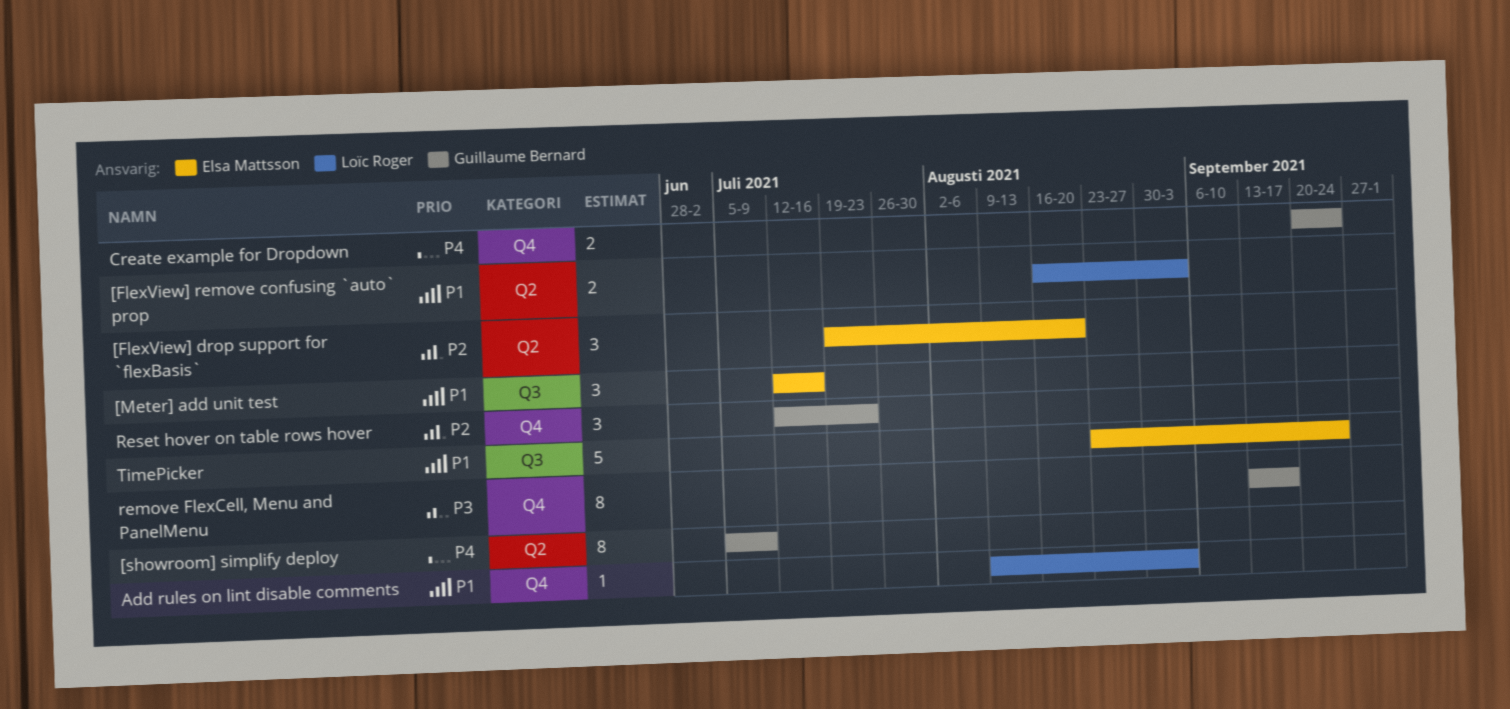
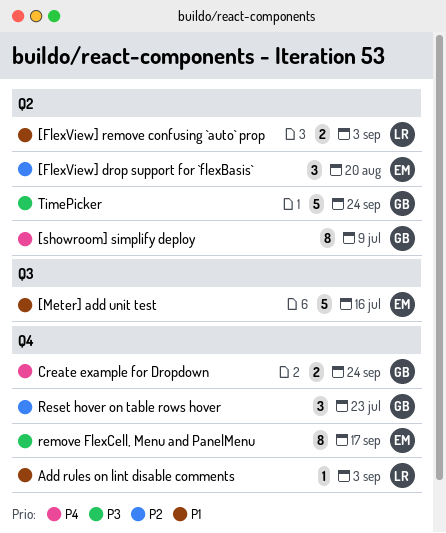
[Meter] add unit test, estimate: 3 -> 5
remove FlexCell, Menu and PanelMenu, owner: Guillaume Bernard -> Elsa Mattsson
TimePicker, owner: Elsa Mattsson -> Guillaume Bernard
TimePicker, priority: P1 -> P3
TimePicker, label: Q3 -> Q2

